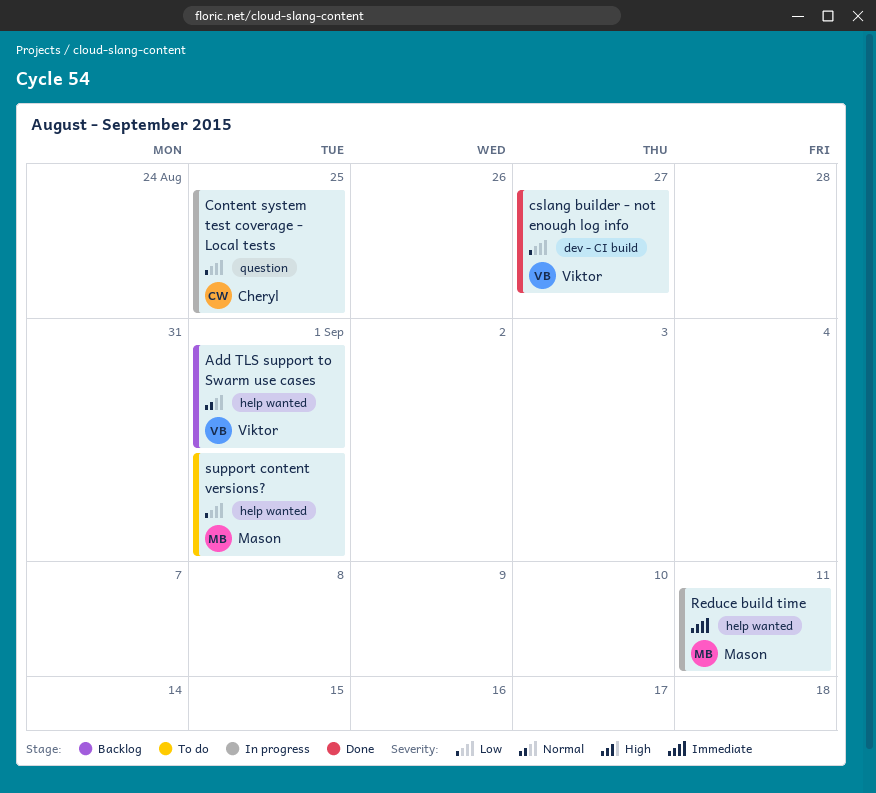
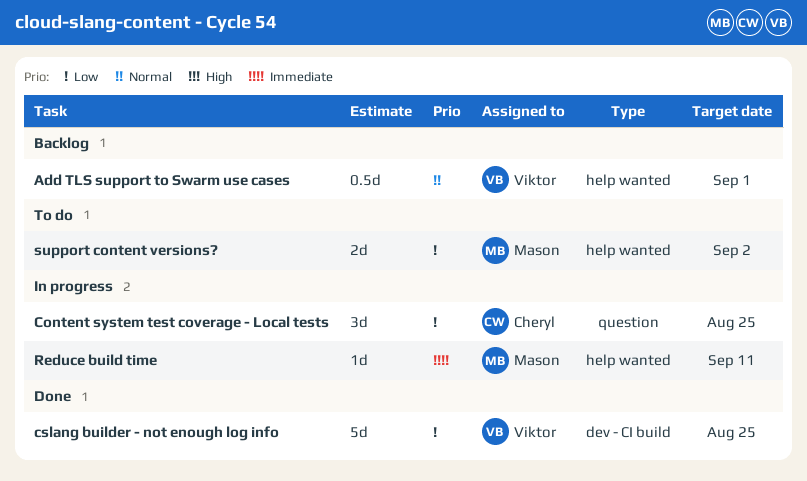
cslang builder - not enough log info, due: Aug 27 -> Aug 25
support content versions?, due: Sep 1 -> Sep 2

